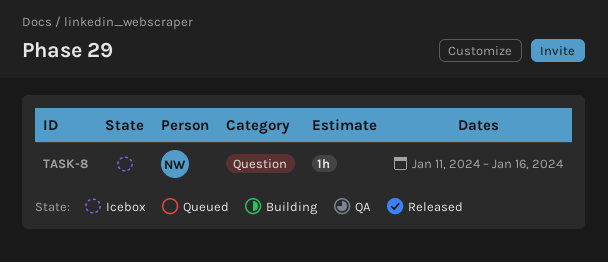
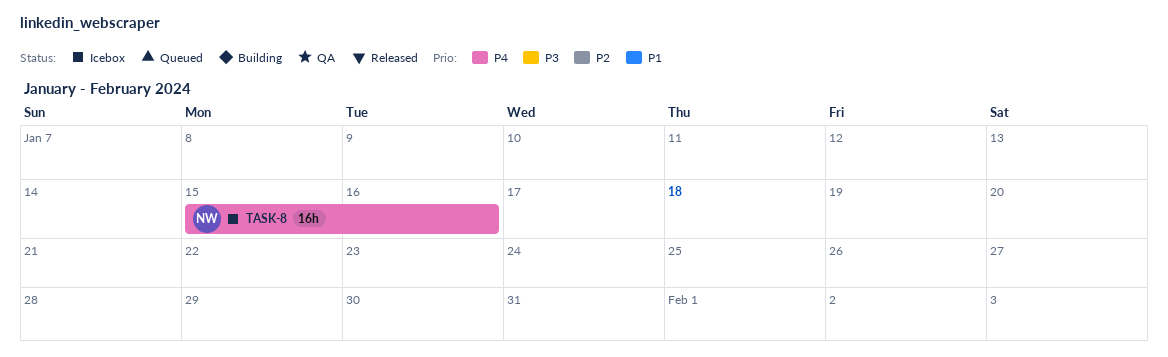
TASK-8, estimate: 1h -> 16h
TASK-8, start: Jan 11 -> Jan 15

